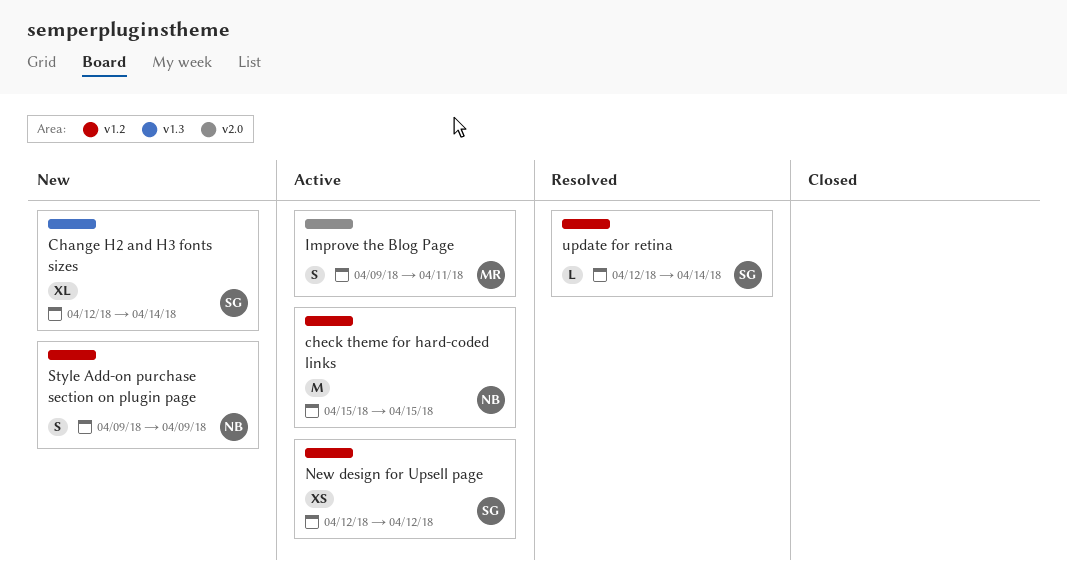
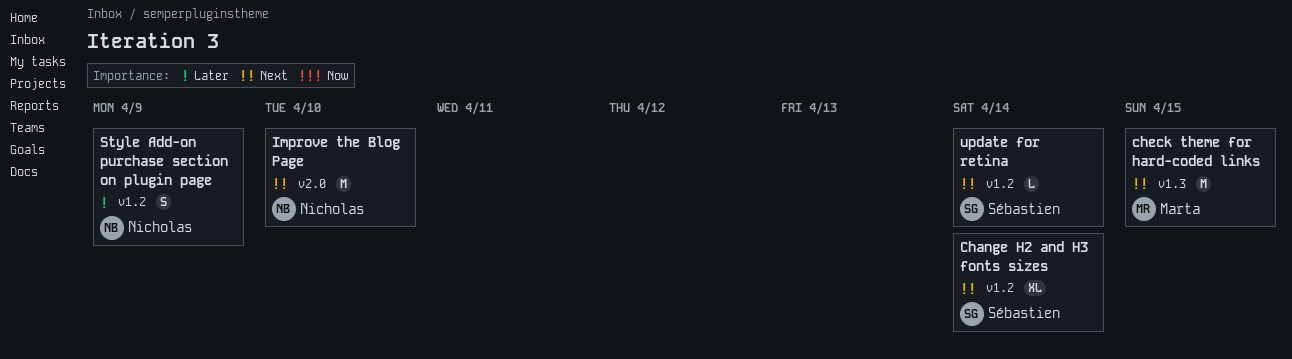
Change H2 and H3 fonts sizes, label: v1.3 -> v1.2
check theme for hard-coded links, owner: Nicholas -> Marta
check theme for hard-coded links, label: v1.2 -> v1.3
Improve the Blog Page, owner: Marta -> Nicholas
Improve the Blog Page, estimate: S -> M
Improve the Blog Page, due: Apr 11 -> Apr 10
New design for Upsell page: present -> none

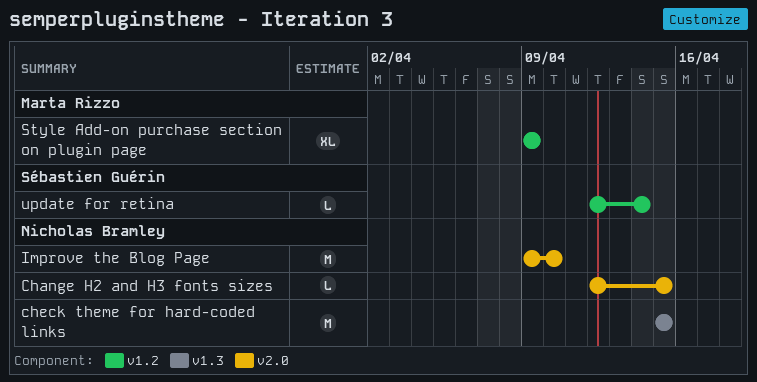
Change H2 and H3 fonts sizes, owner: Sébastien Guérin -> Nicholas Bramley
Change H2 and H3 fonts sizes, label: v1.2 -> v2.0
Change H2 and H3 fonts sizes, estimate: XL -> L
Change H2 and H3 fonts sizes, due: Apr 14 -> Apr 15
check theme for hard-coded links, owner: Marta Rizzo -> Nicholas Bramley
Style Add-on purchase section on plugin page, owner: Nicholas Bramley -> Marta Rizzo
Style Add-on purchase section on plugin page, estimate: S -> XL

